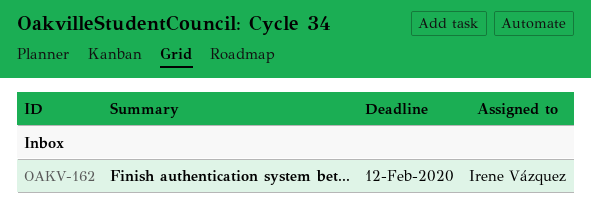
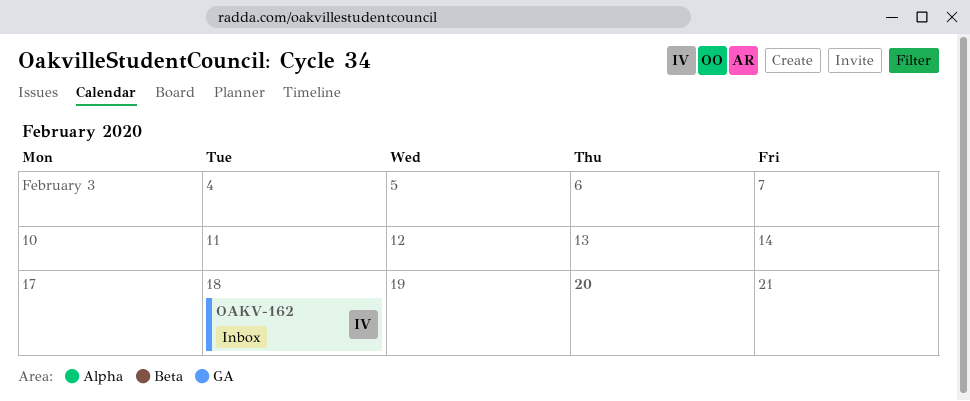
OAKV-162, due: Feb 12 -> Feb 18

